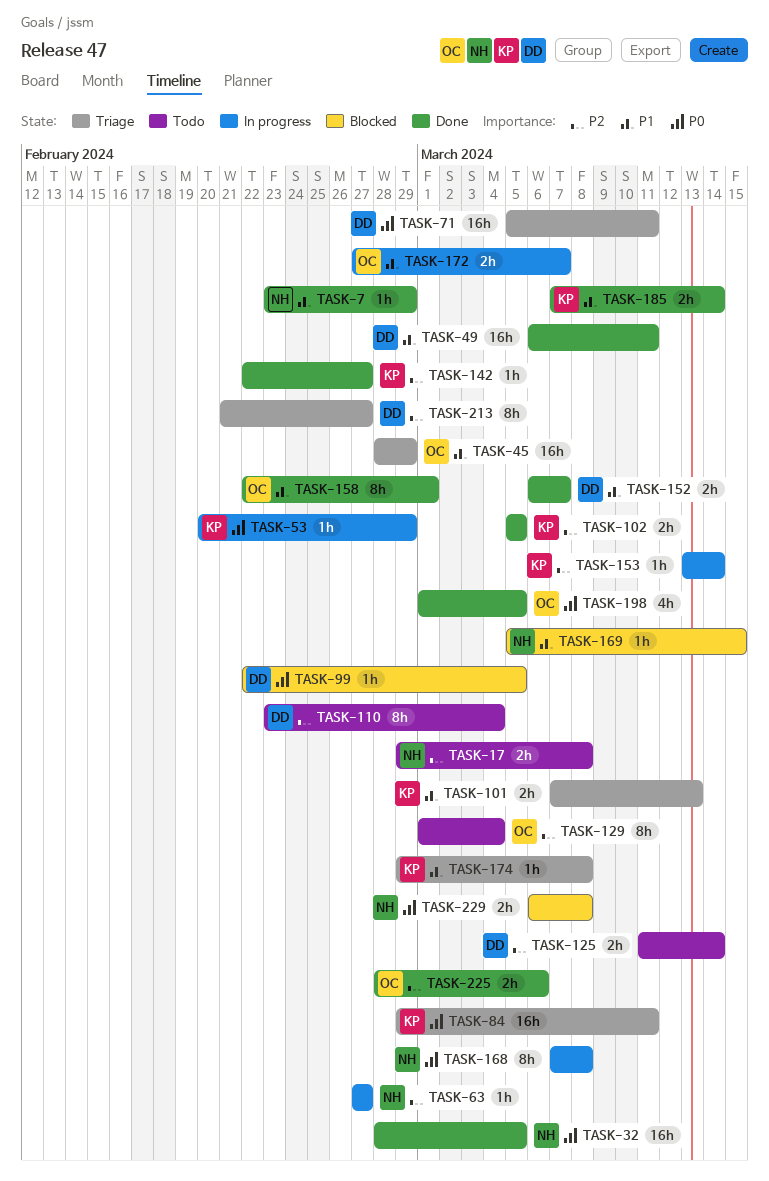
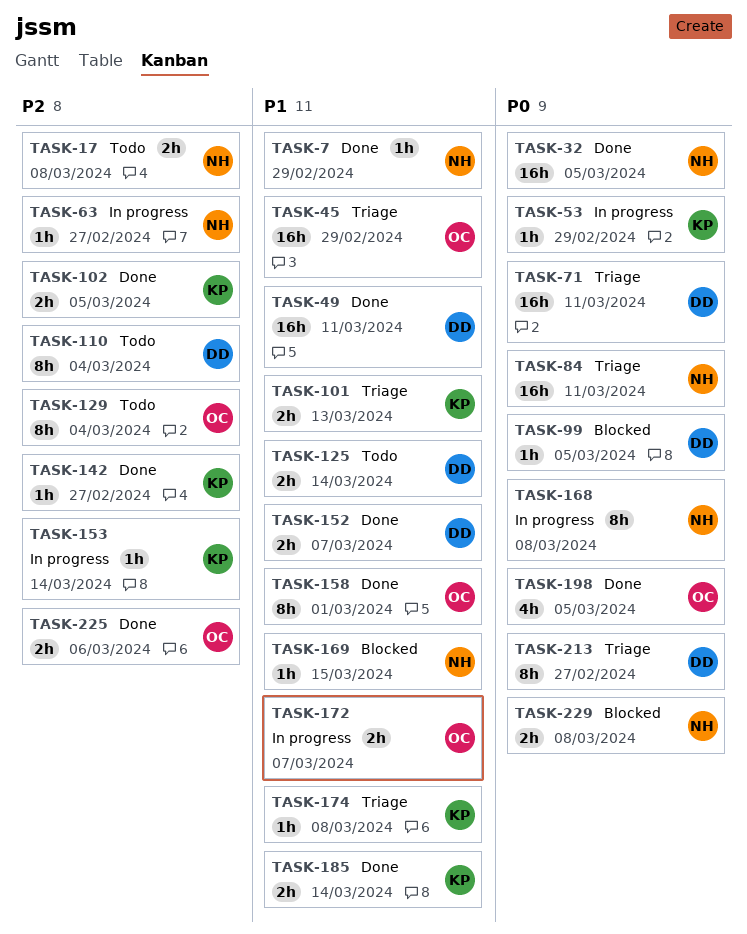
TASK-84, owner: KP -> NH
TASK-125, priority: P2 -> P1
TASK-213, priority: P2 -> P0

